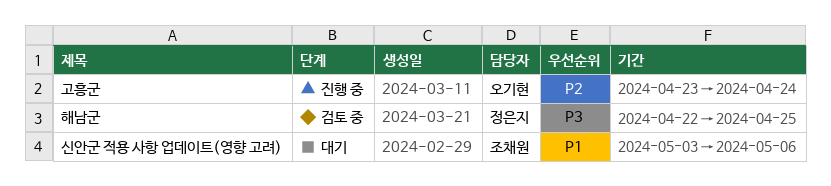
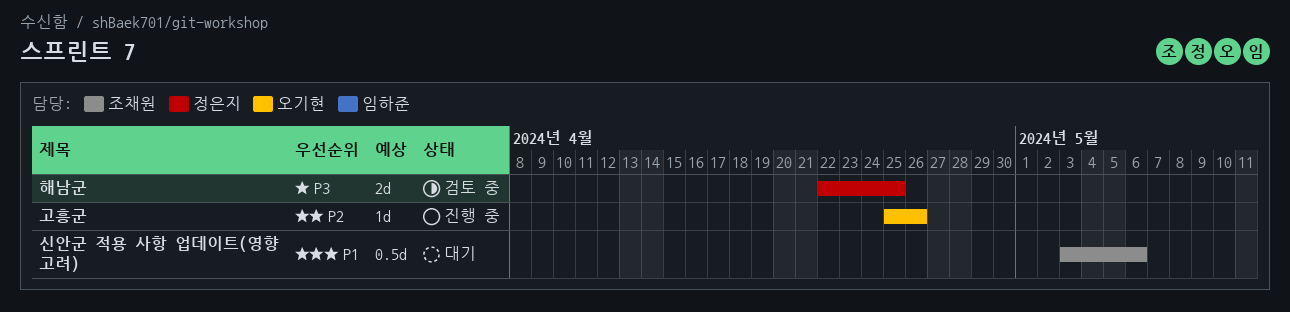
고흥군, start: Apr 23 -> Apr 25
고흥군, due: Apr 24 -> Apr 26

